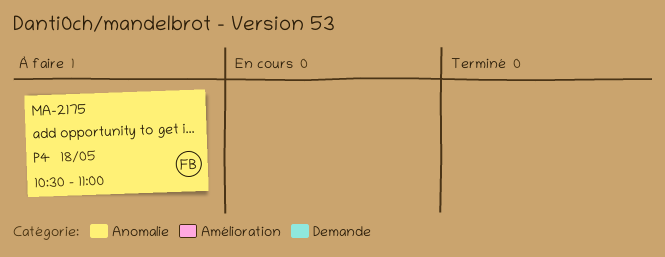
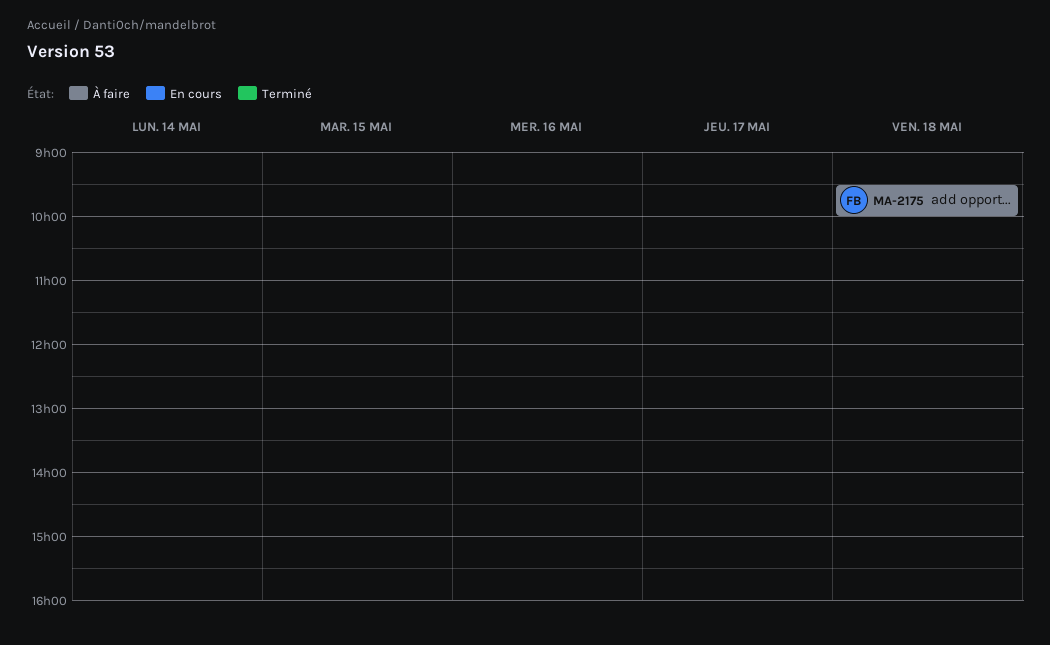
MA-2175, begins: 10:30 -> 09:30
MA-2175, ends: 11:00 -> 10:00

